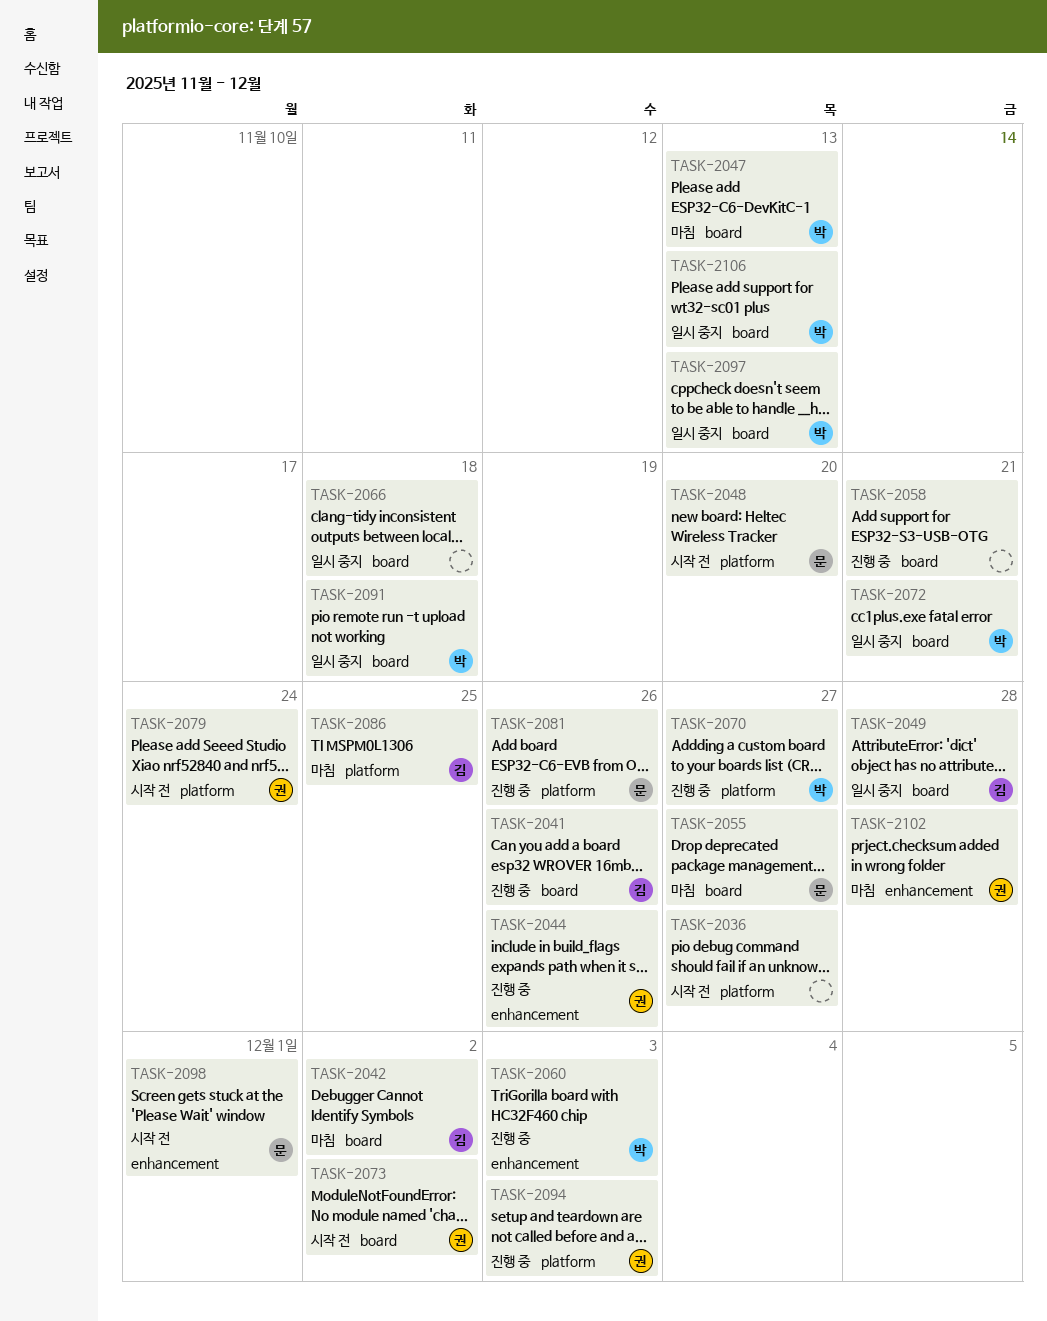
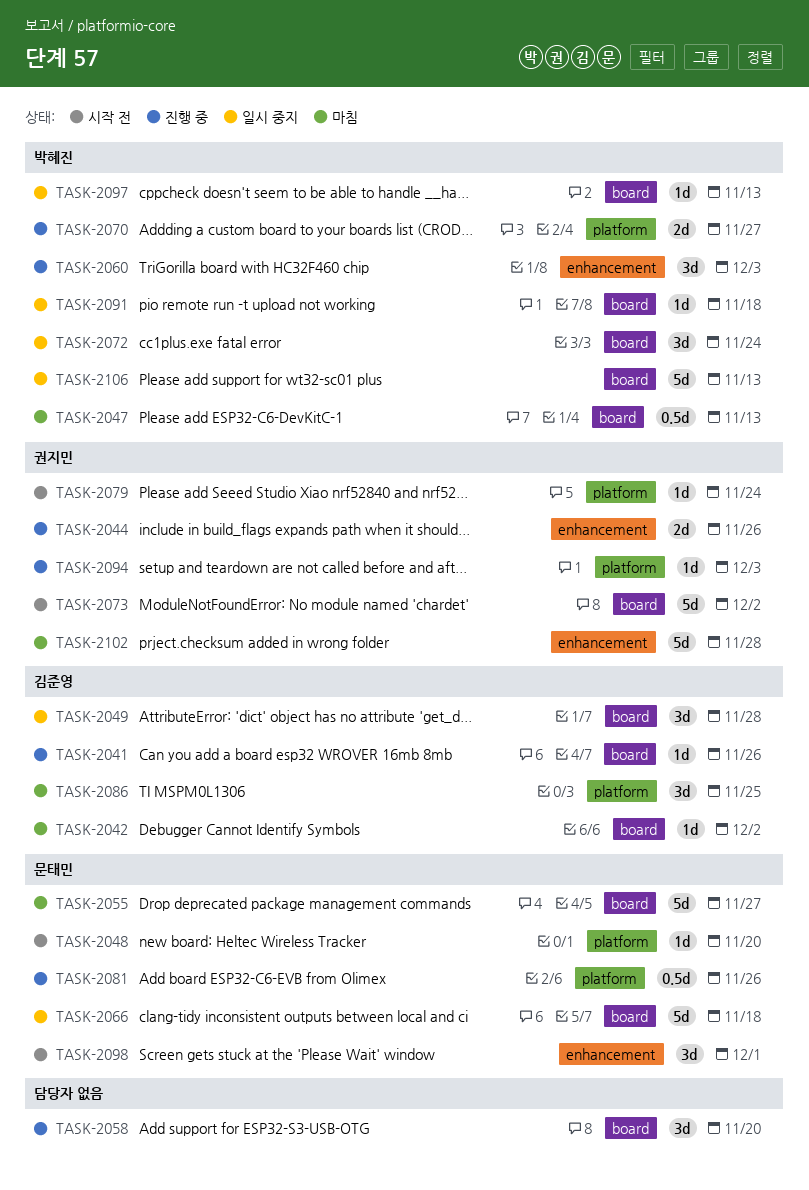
TASK-2036: present -> none
TASK-2058, due: Nov 21 -> Nov 20
TASK-2066, owner: none -> 문태민
TASK-2072, due: Nov 21 -> Nov 24

